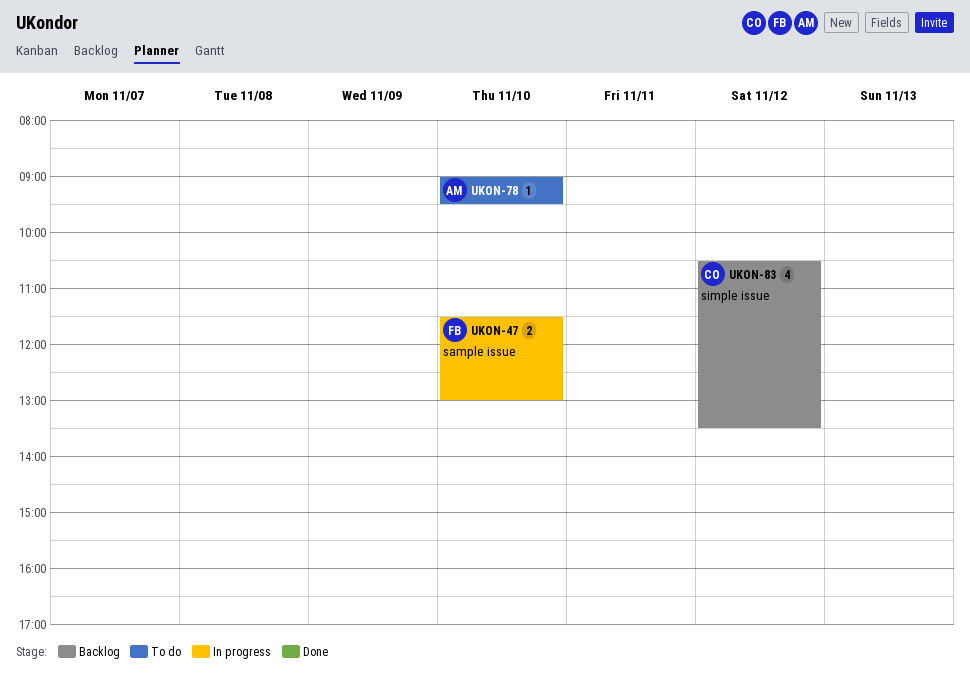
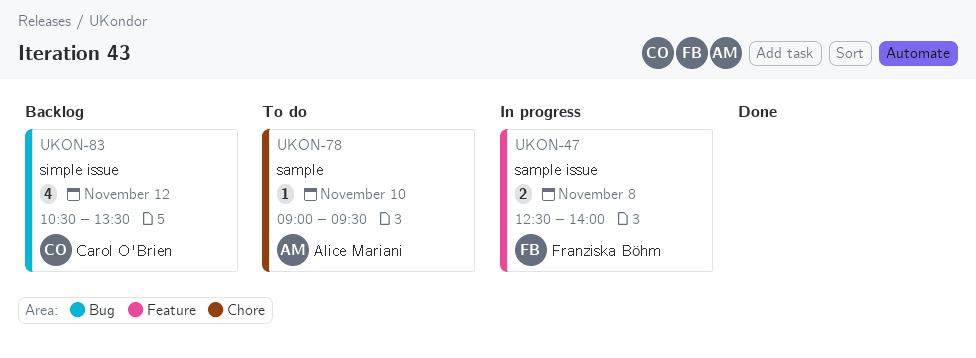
UKON-47, day: Nov 10 -> Nov 8
UKON-47, begins: 11:30 -> 12:30
UKON-47, ends: 13:00 -> 14:00

